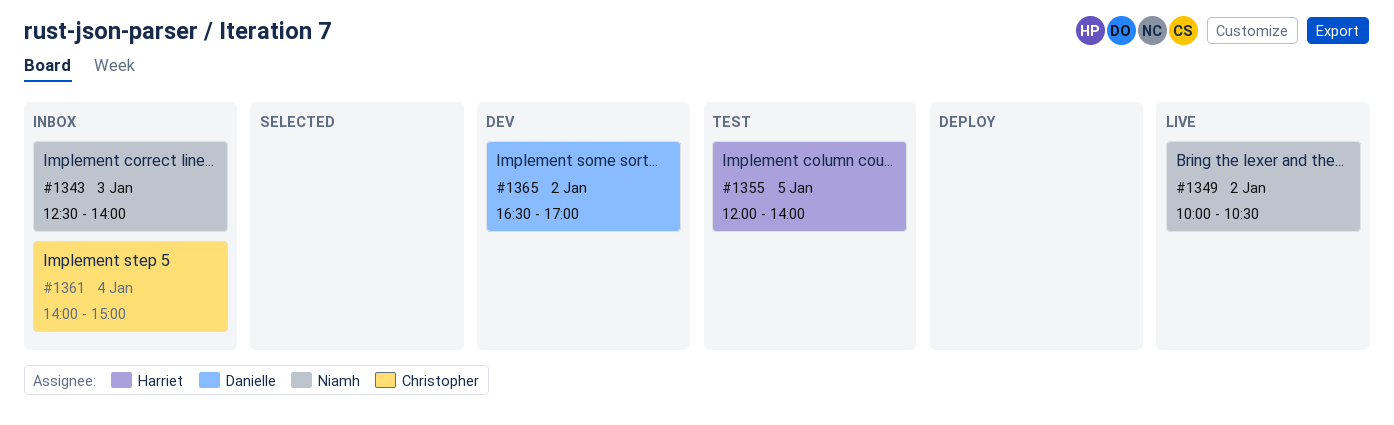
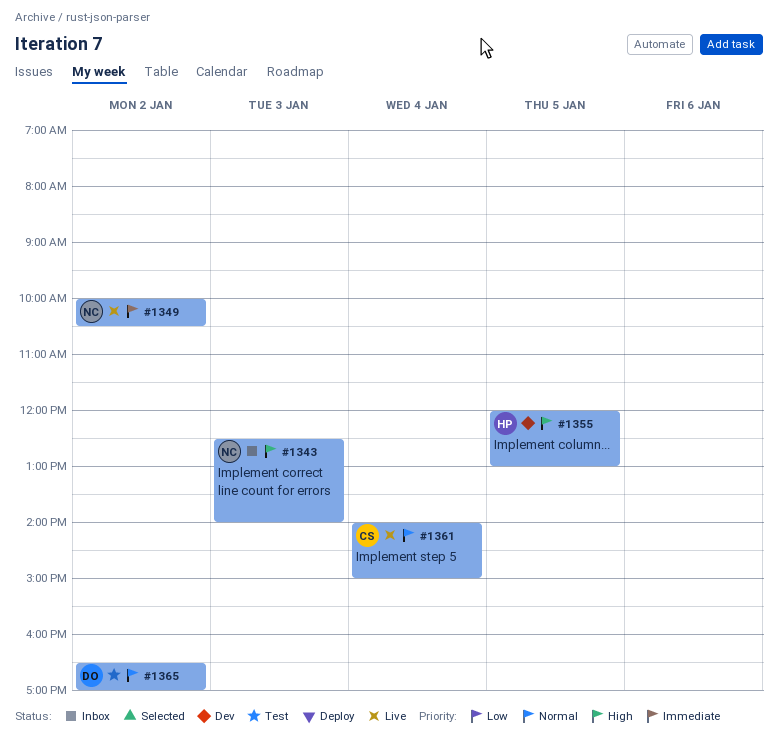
#1355, status: Test -> Dev
#1355, ends: 14:00 -> 13:00
#1361, status: Inbox -> Live
#1365, status: Dev -> Test

